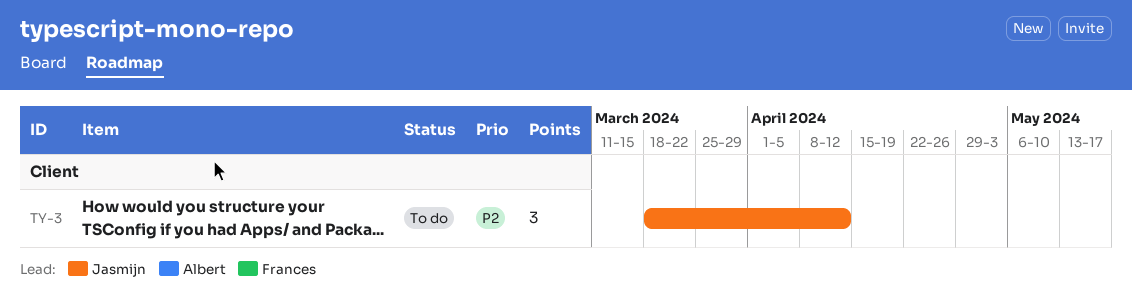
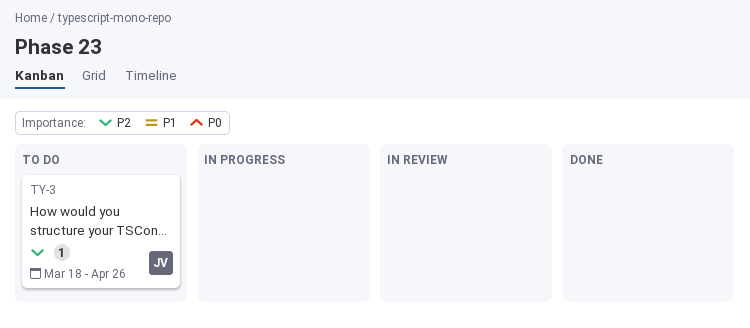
TY-3, estimate: 3 -> 1
TY-3, due: Apr 12 -> Apr 26

